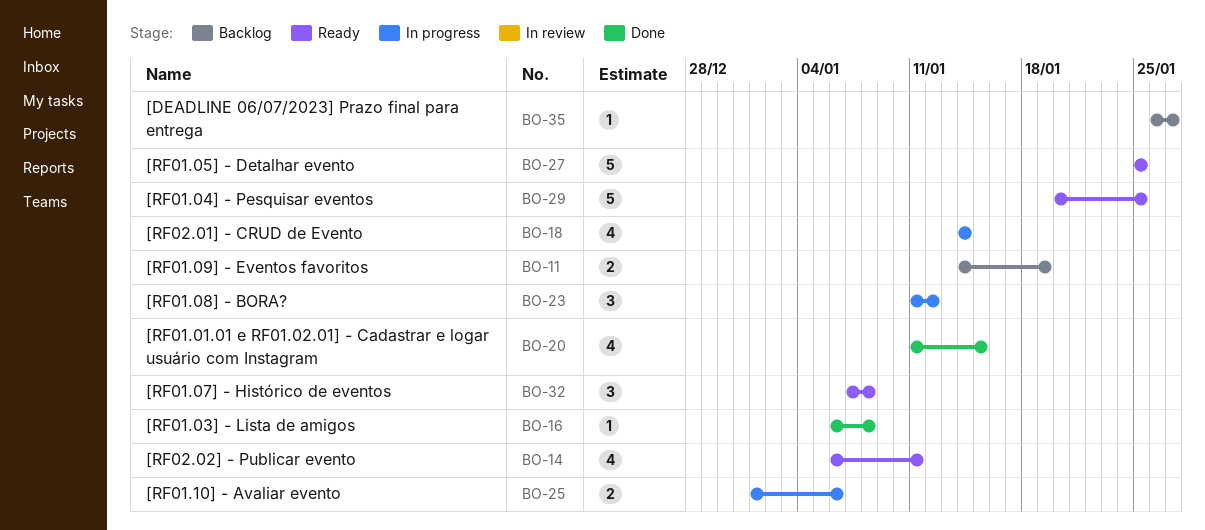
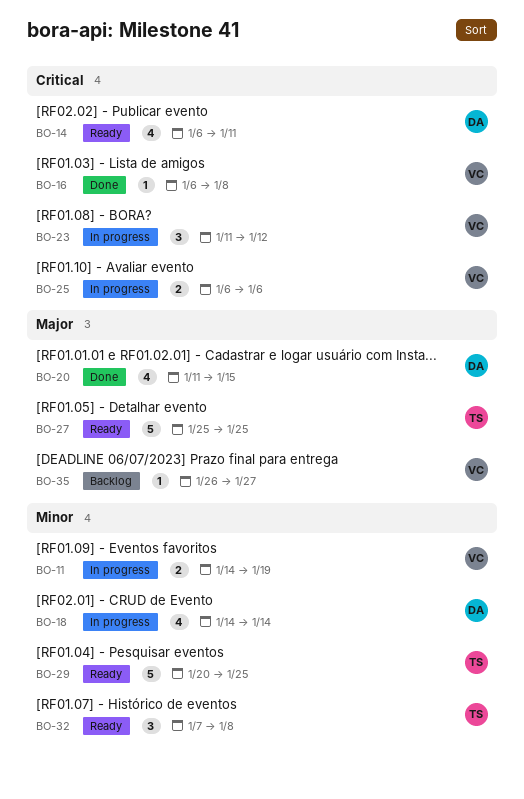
BO-11, status: Backlog -> In progress
BO-25, start: Jan 1 -> Jan 6

